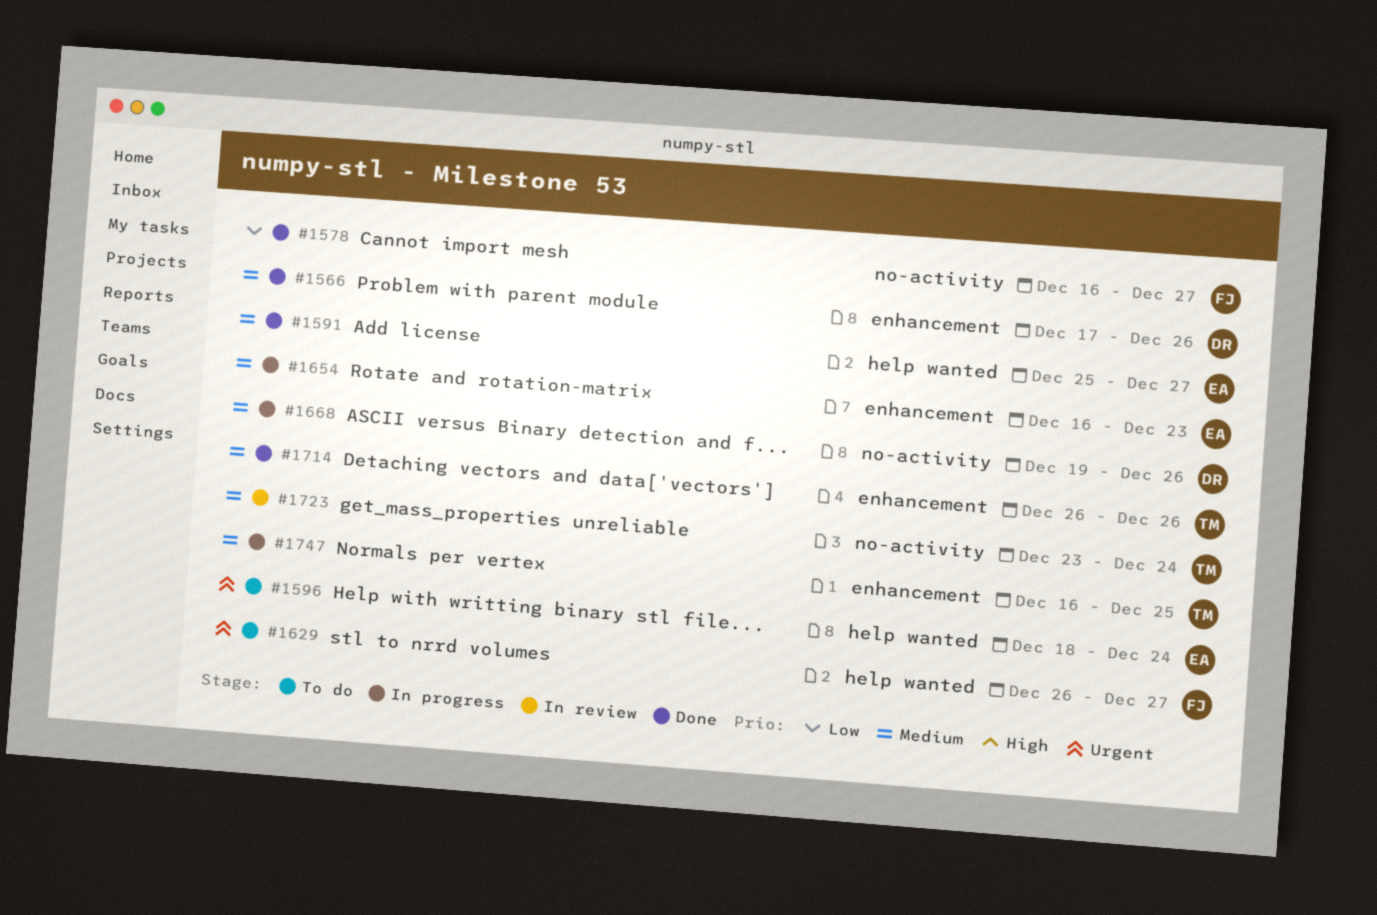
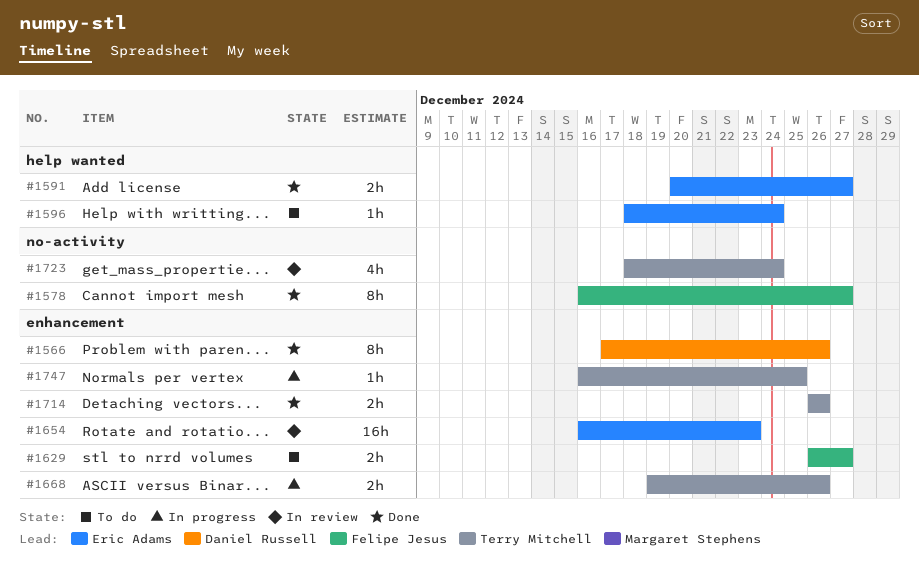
#1591, start: Dec 25 -> Dec 20
#1629, label: help wanted -> enhancement
#1654, status: In progress -> In review
#1668, owner: Daniel Russell -> Terry Mitchell
#1668, label: no-activity -> enhancement
#1723, start: Dec 23 -> Dec 18

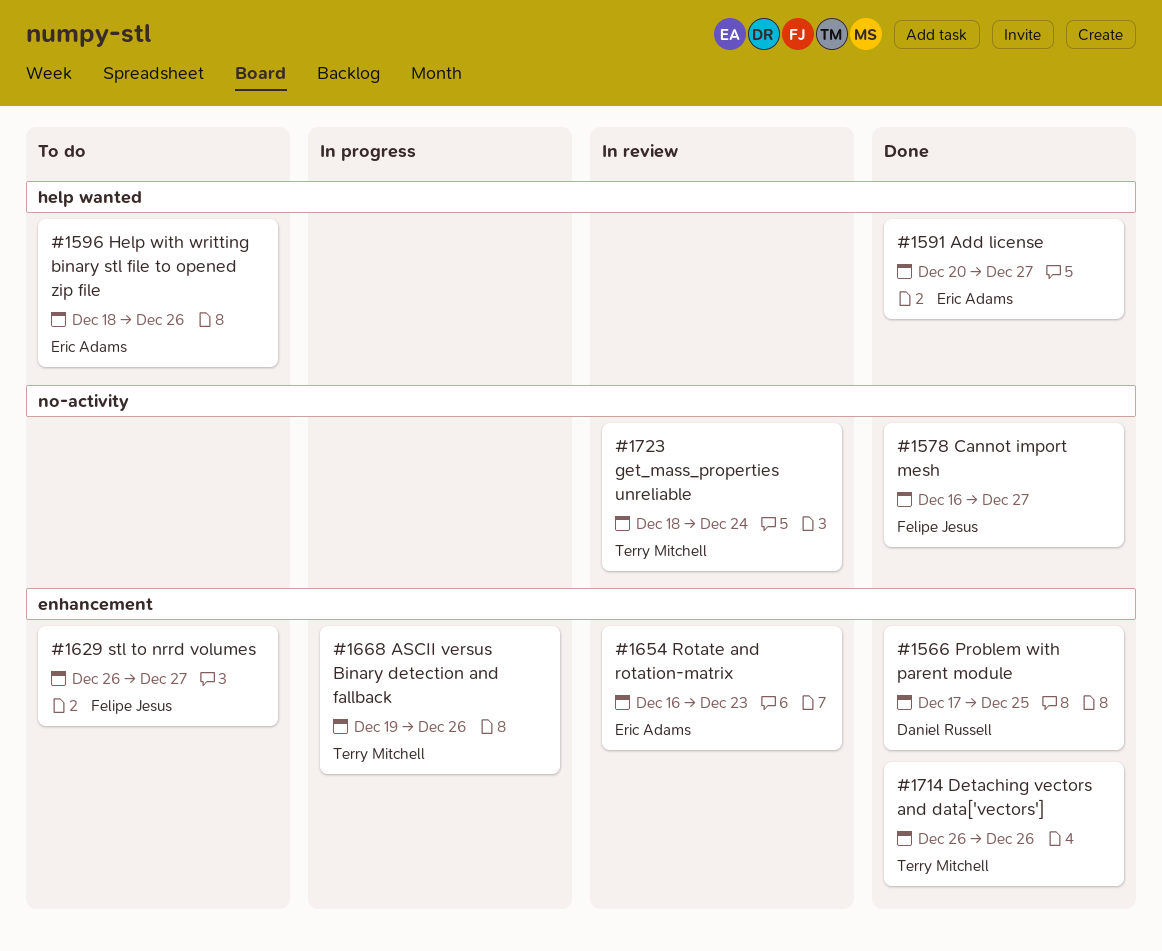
#1566, due: Dec 26 -> Dec 25
#1596, due: Dec 24 -> Dec 26
#1747: present -> none

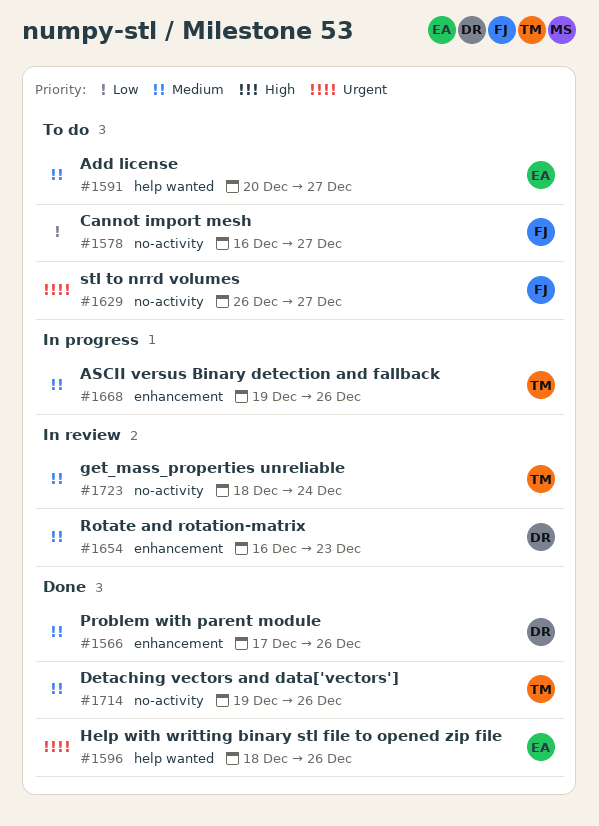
#1566, due: Dec 25 -> Dec 26
#1578, status: Done -> To do
#1591, status: Done -> To do
#1596, status: To do -> Done
#1629, label: enhancement -> no-activity
#1654, owner: Eric Adams -> Daniel Russell
#1714, label: enhancement -> no-activity
#1714, start: Dec 26 -> Dec 19

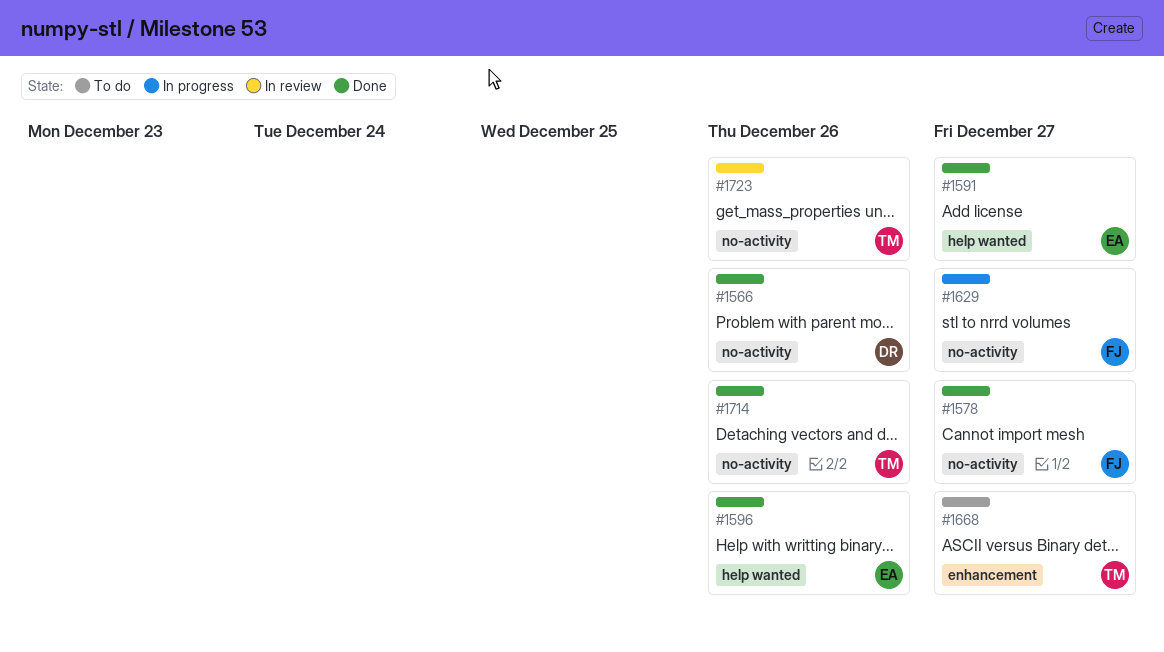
#1566, label: enhancement -> no-activity
#1578, status: To do -> Done
#1591, status: To do -> Done
#1629, status: To do -> In progress
#1654: present -> none
#1668, status: In progress -> To do
#1668, due: Dec 26 -> Dec 27
#1723, due: Dec 24 -> Dec 26

